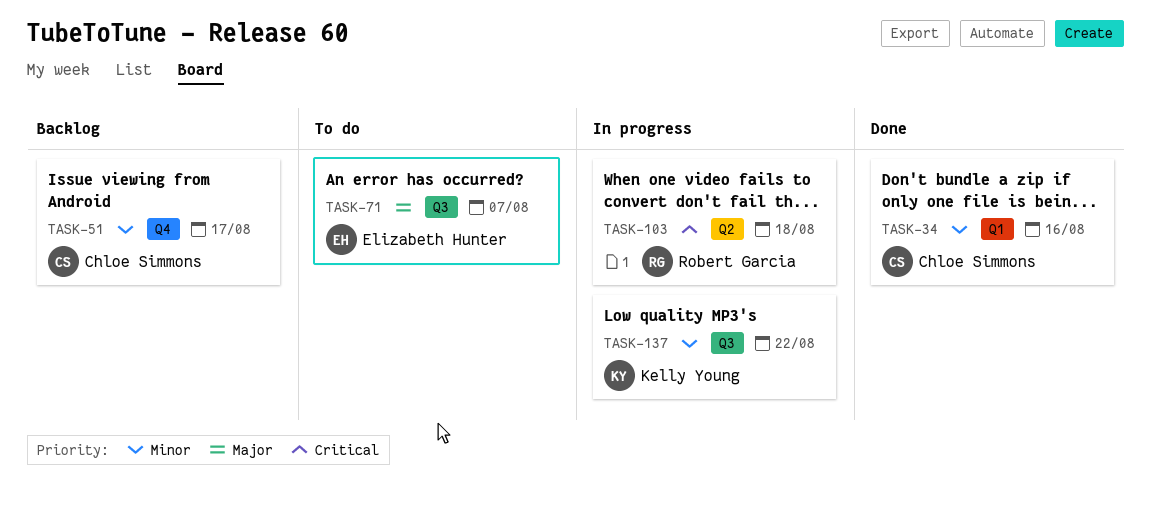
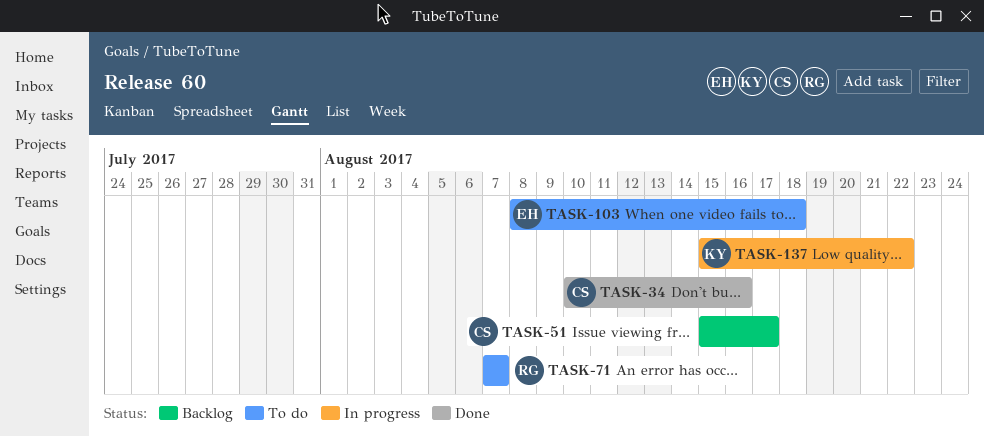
TASK-71, owner: Elizabeth Hunter -> Robert Garcia
TASK-103, status: In progress -> To do
TASK-103, owner: Robert Garcia -> Elizabeth Hunter

